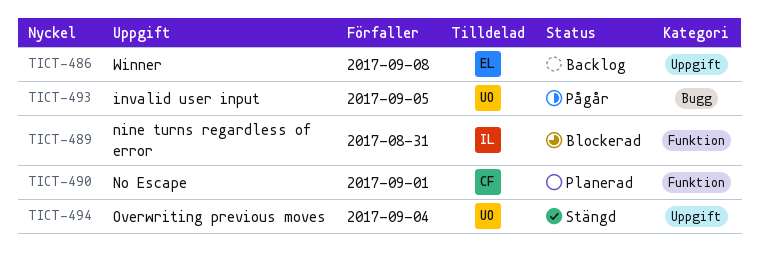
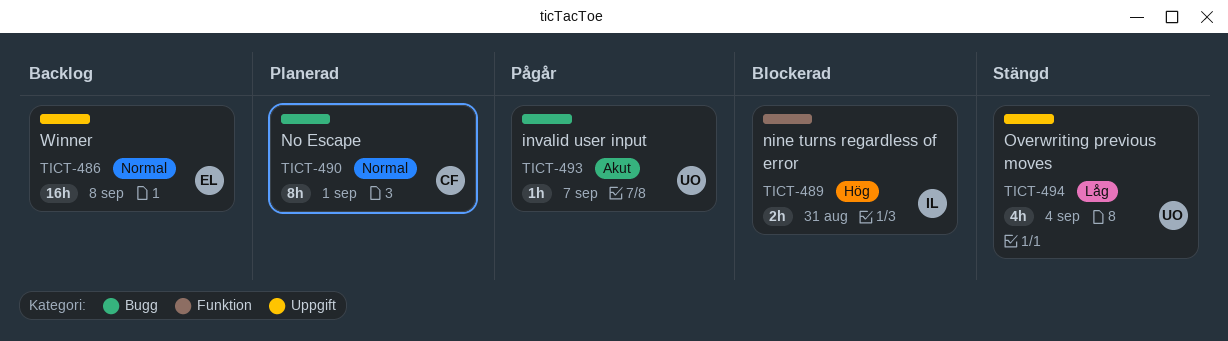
TICT-490, label: Funktion -> Bugg
TICT-493, due: Sep 5 -> Sep 7

